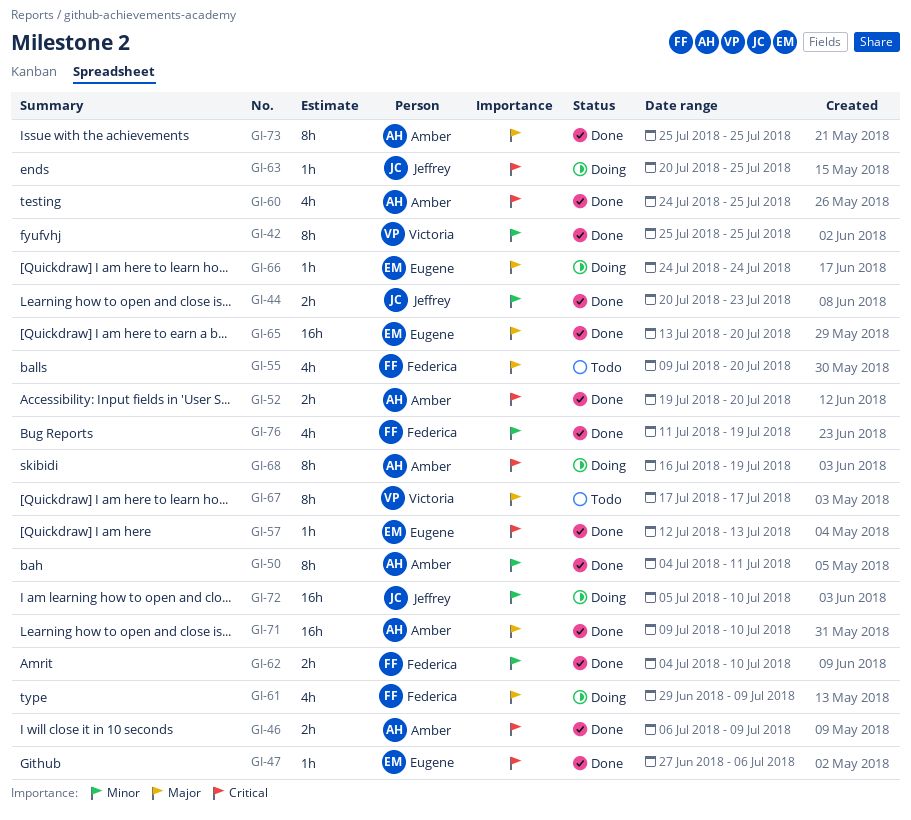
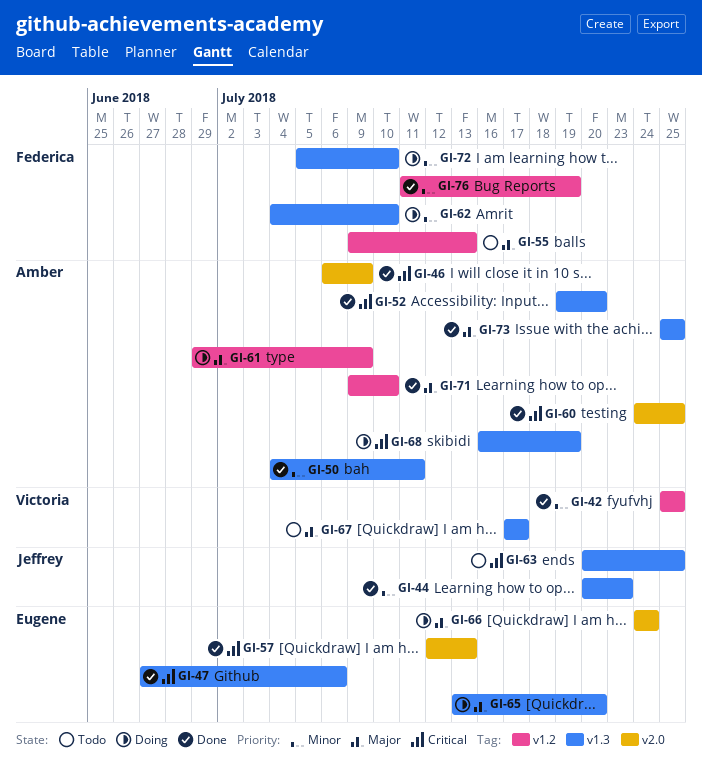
GI-55, due: Jul 20 -> Jul 13
GI-61, owner: Federica -> Amber
GI-62, status: Done -> Doing
GI-63, status: Doing -> Todo
GI-65, status: Done -> Doing
GI-72, owner: Jeffrey -> Federica

